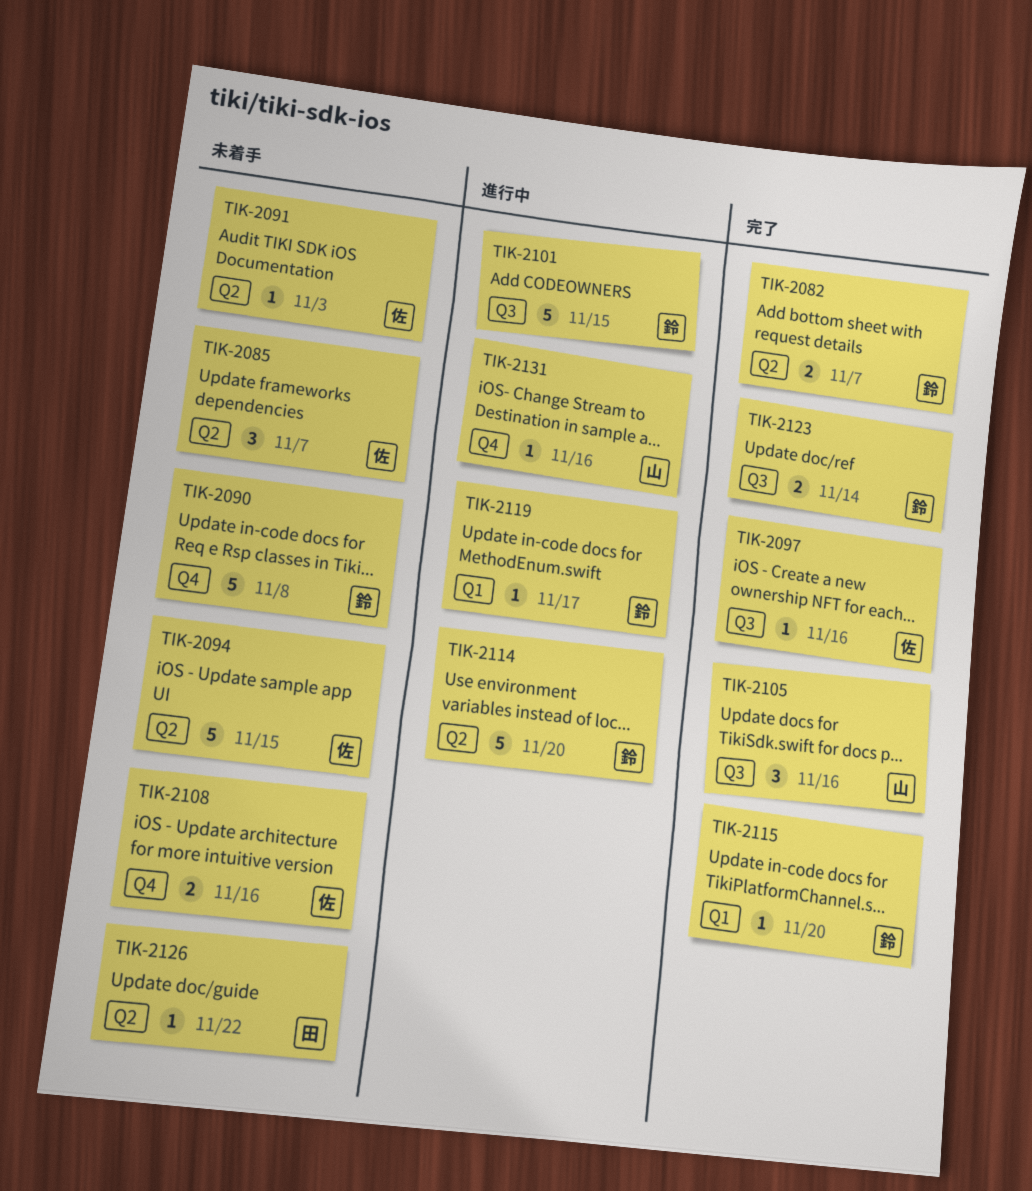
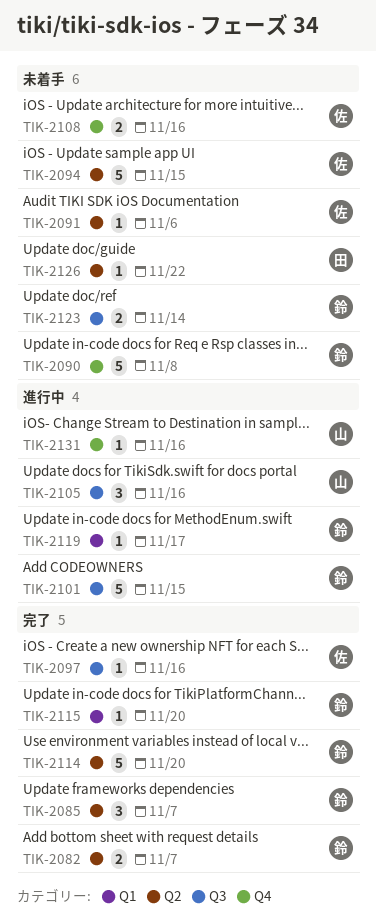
TIK-2085, status: 未着手 -> 完了
TIK-2085, owner: 佐 -> 鈴
TIK-2091, due: Nov 3 -> Nov 6
TIK-2105, status: 完了 -> 進行中
TIK-2114, status: 進行中 -> 完了
TIK-2123, status: 完了 -> 未着手

